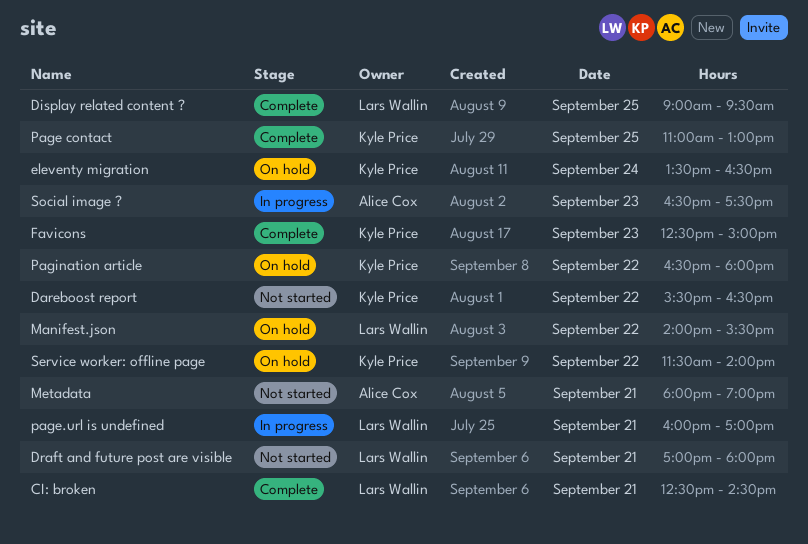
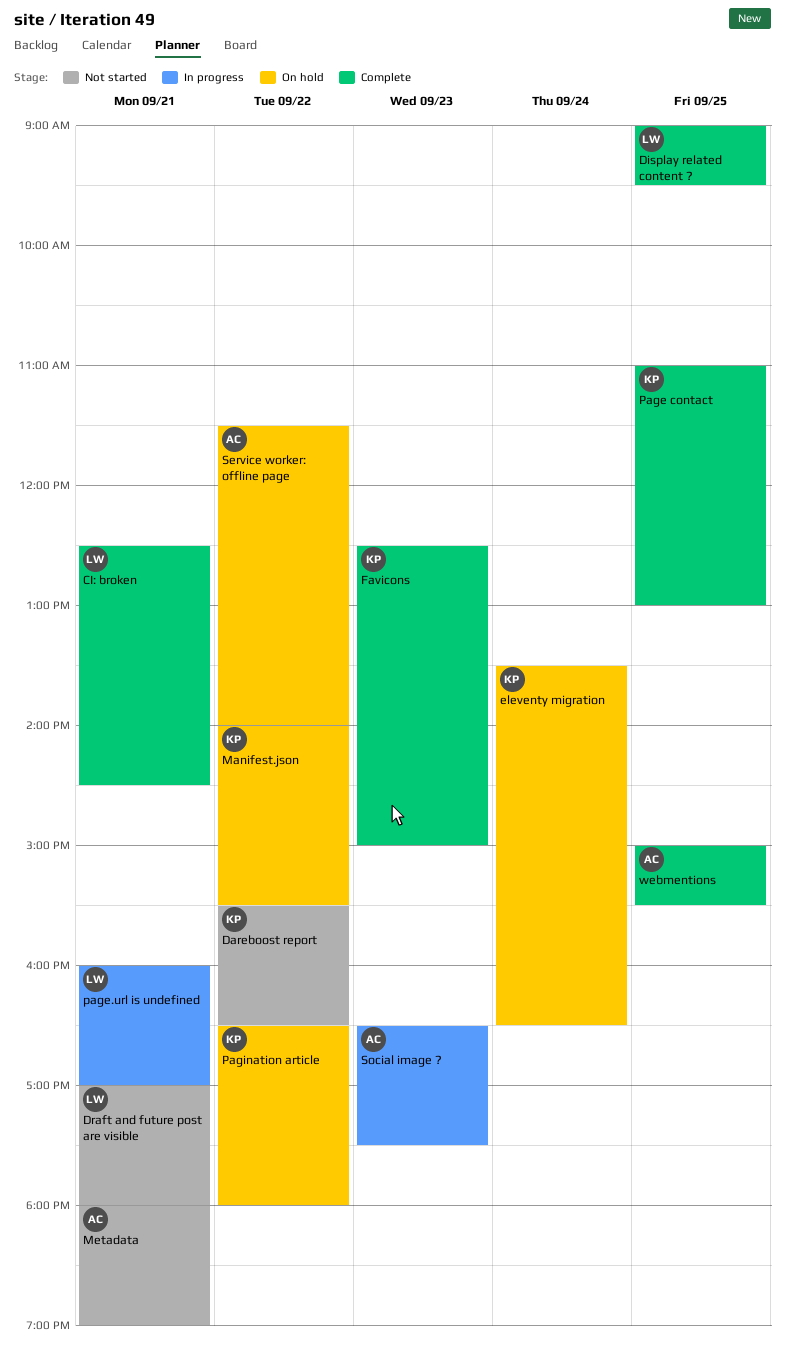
Manifest.json, owner: Lars Wallin -> Kyle Price
Service worker: offline page, owner: Kyle Price -> Alice Cox
webmentions: none -> present

